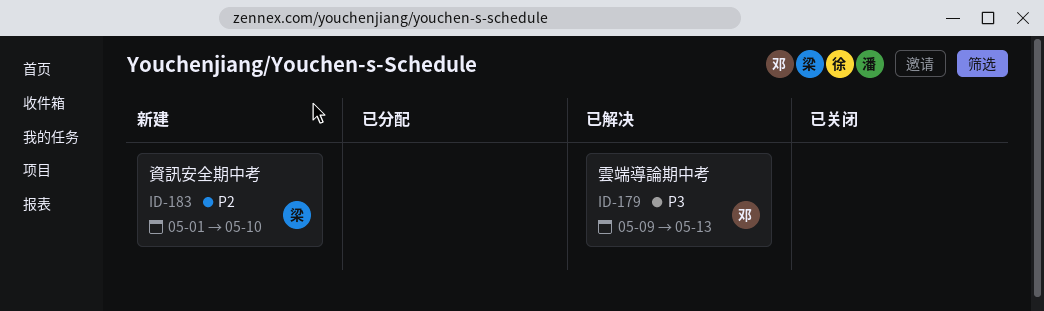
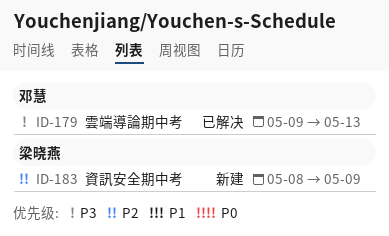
ID-183, start: May 1 -> May 8
ID-183, due: May 10 -> May 9

